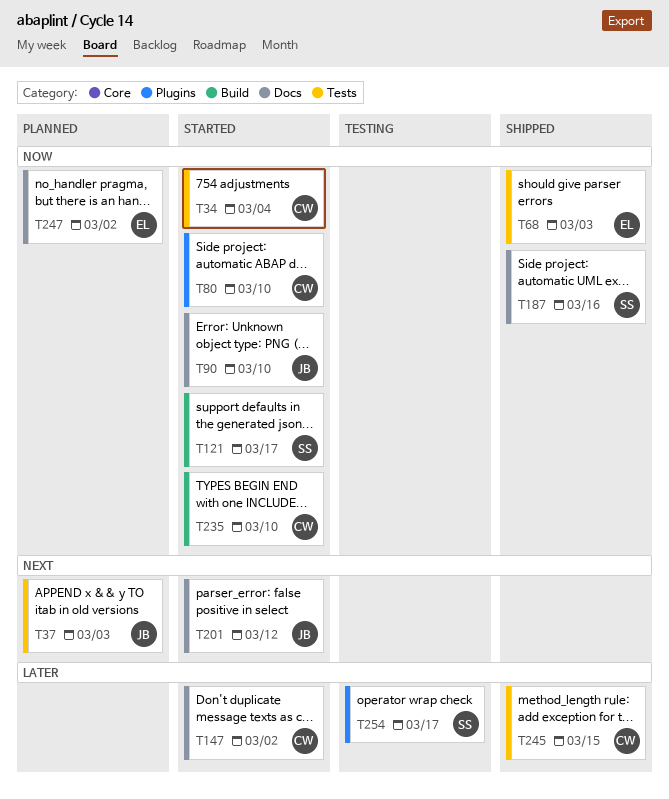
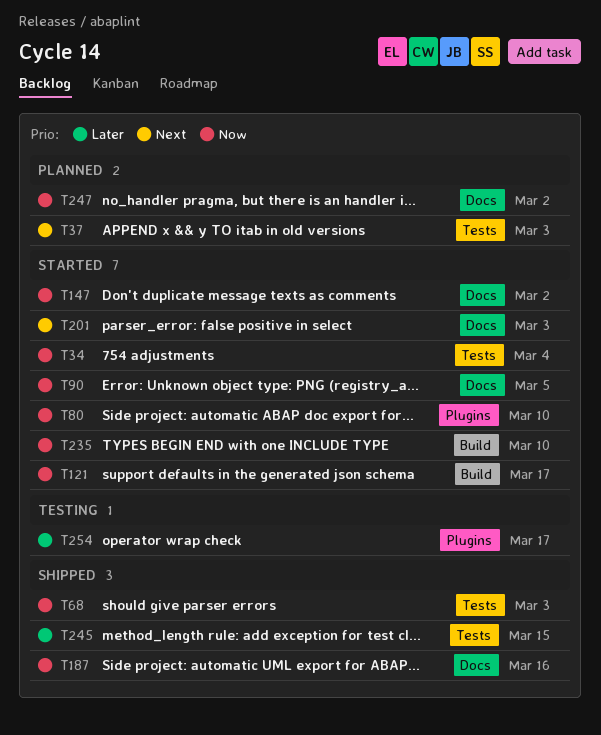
T90, due: Mar 10 -> Mar 5
T147, priority: Later -> Now
T201, due: Mar 12 -> Mar 3

